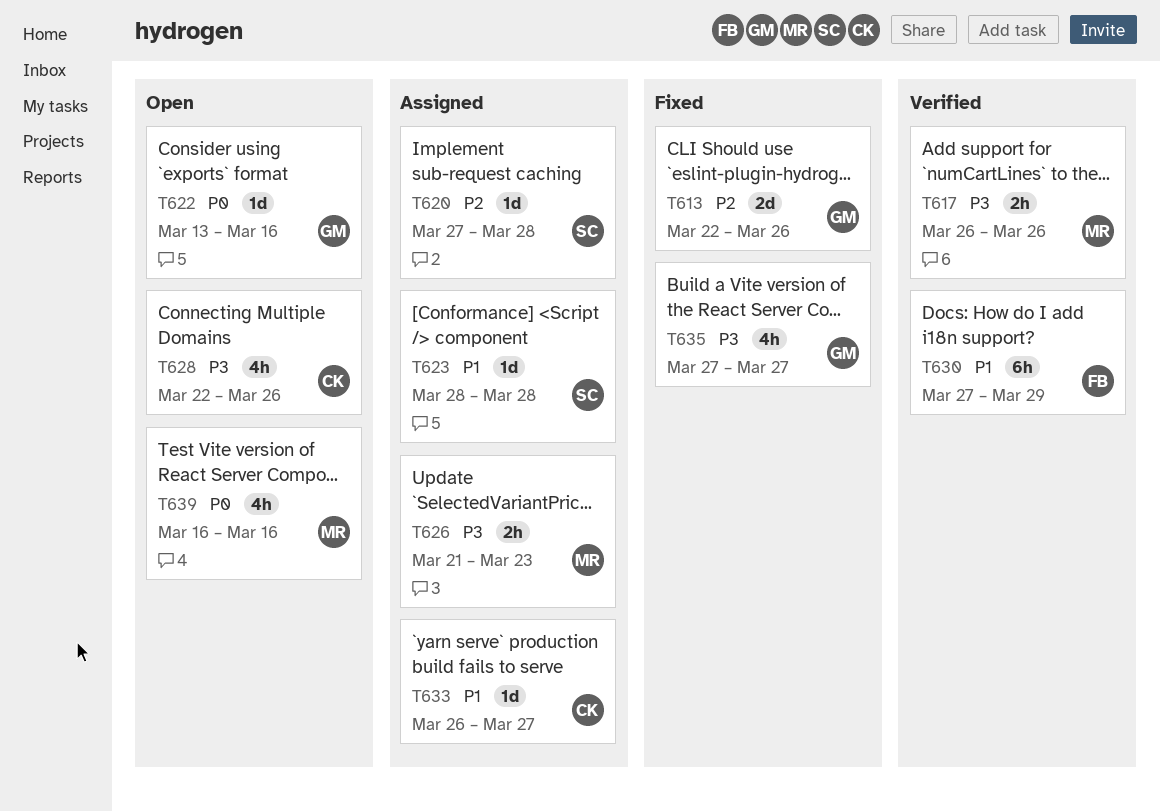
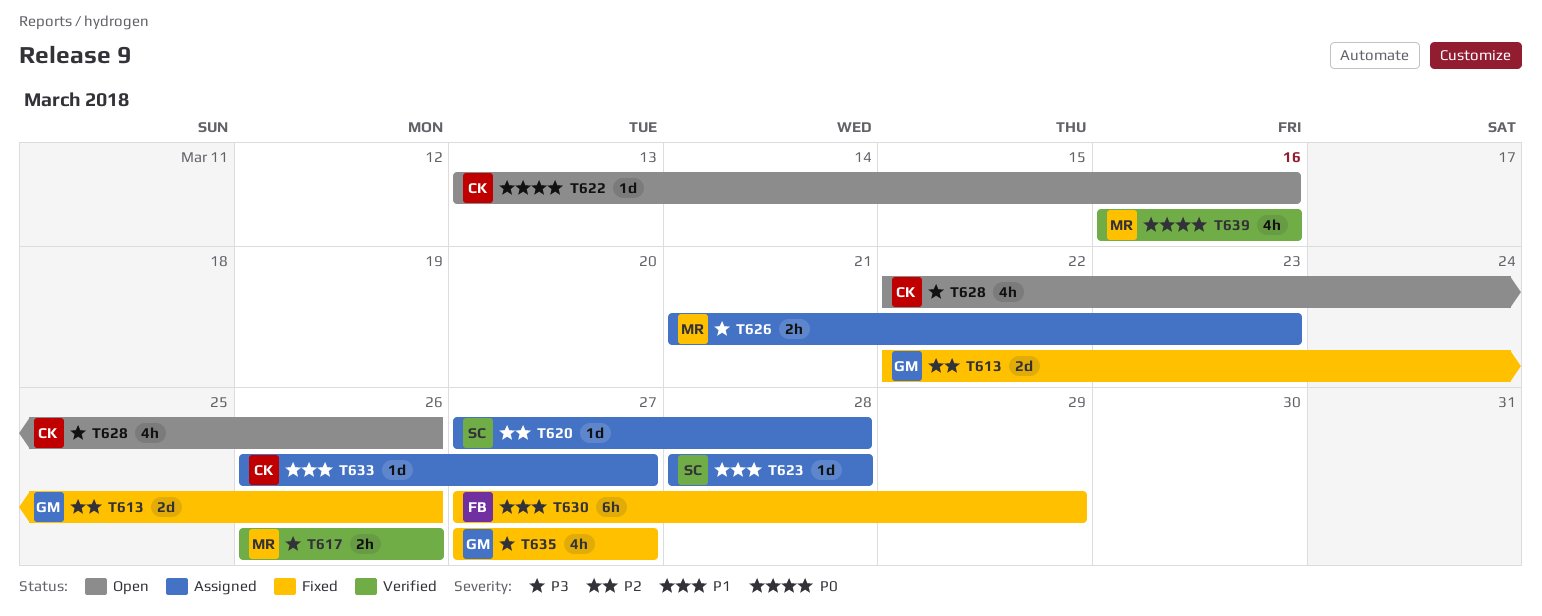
T622, owner: GM -> CK
T630, status: Verified -> Fixed
T639, status: Open -> Verified

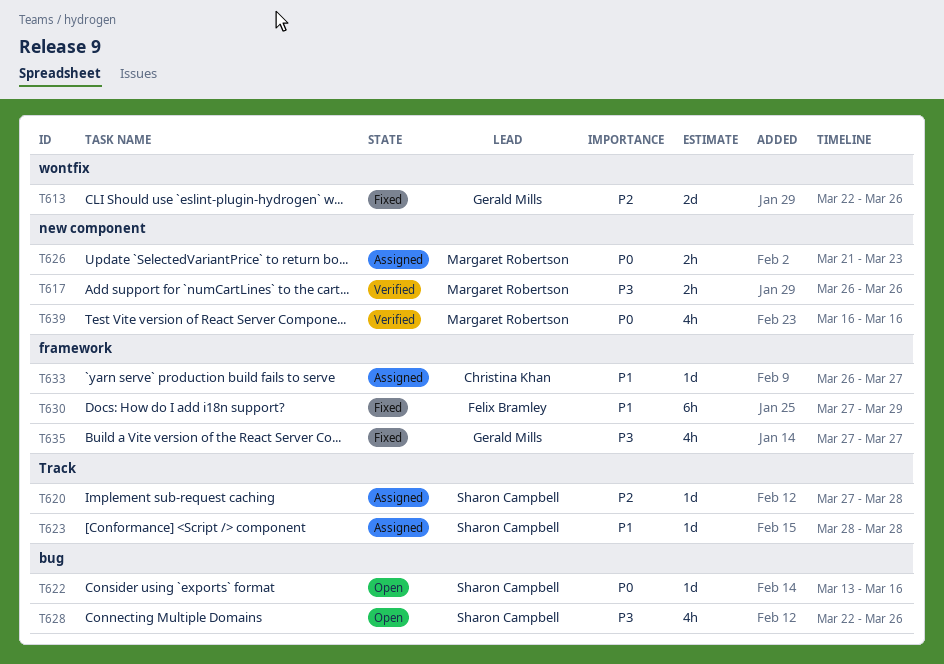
T622, owner: Christina Khan -> Sharon Campbell
T626, priority: P3 -> P0
T628, owner: Christina Khan -> Sharon Campbell

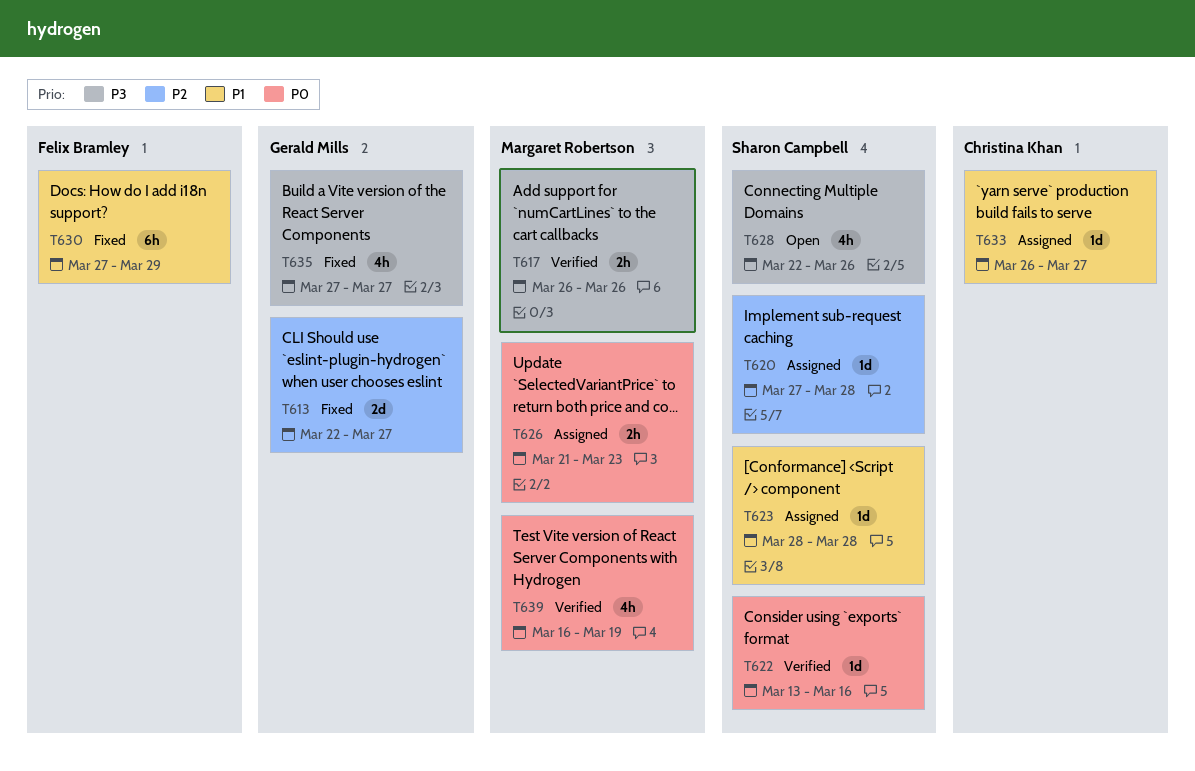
T613, due: Mar 26 -> Mar 27
T622, status: Open -> Verified
T639, due: Mar 16 -> Mar 19

